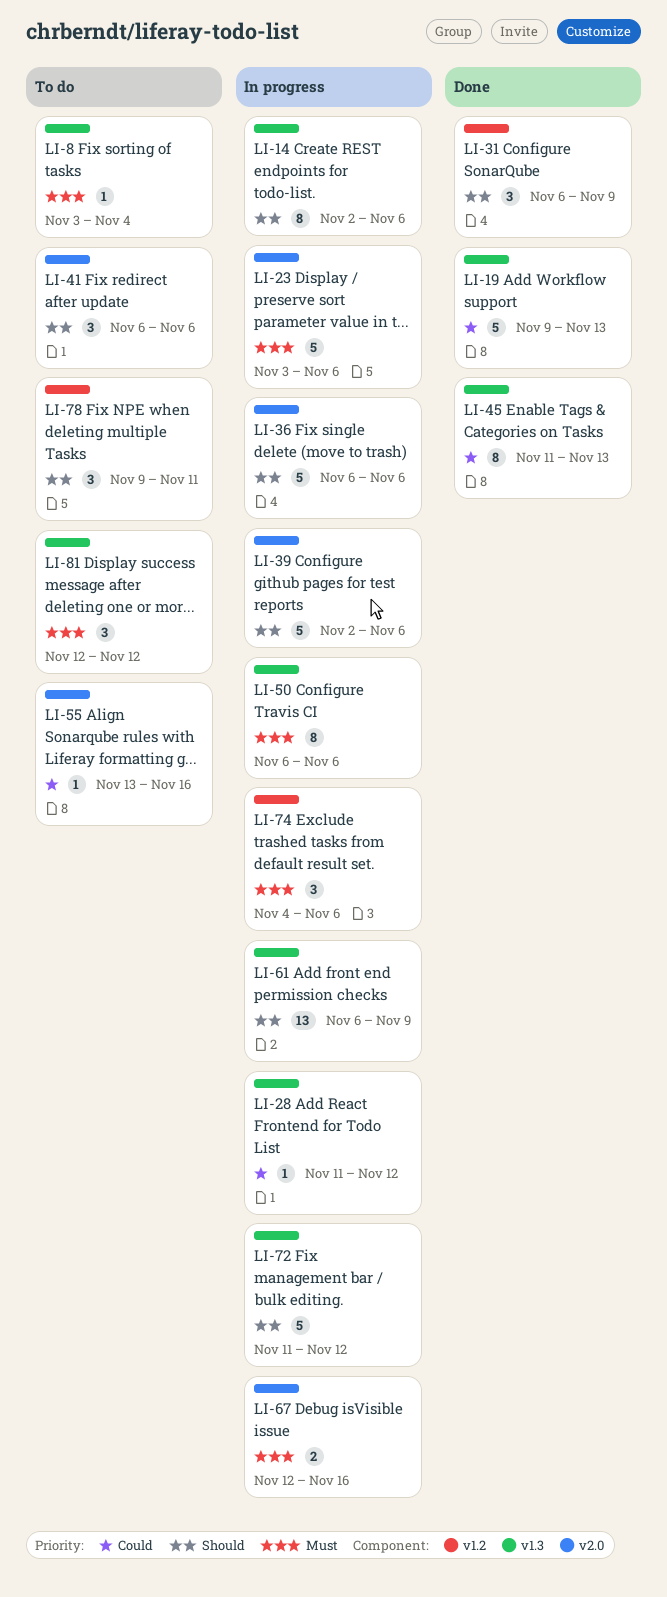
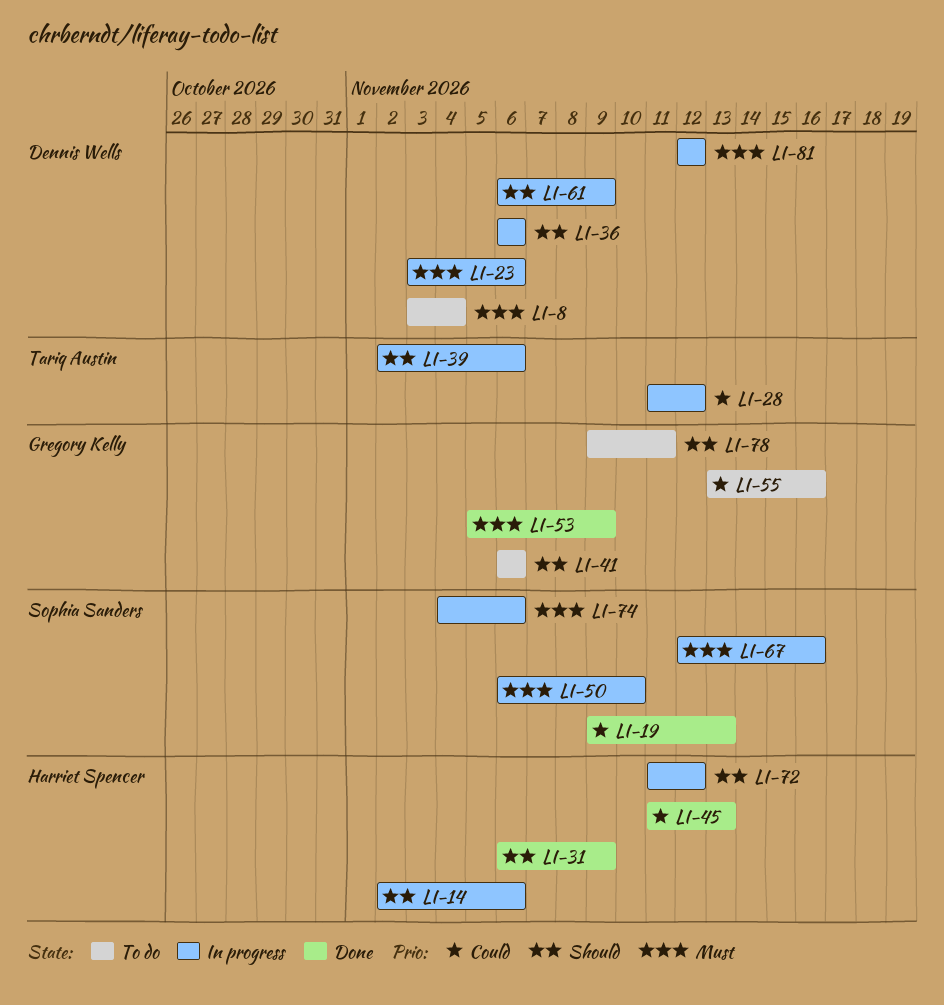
LI-50, due: Nov 6 -> Nov 10
LI-53: none -> present
LI-81, status: To do -> In progress

